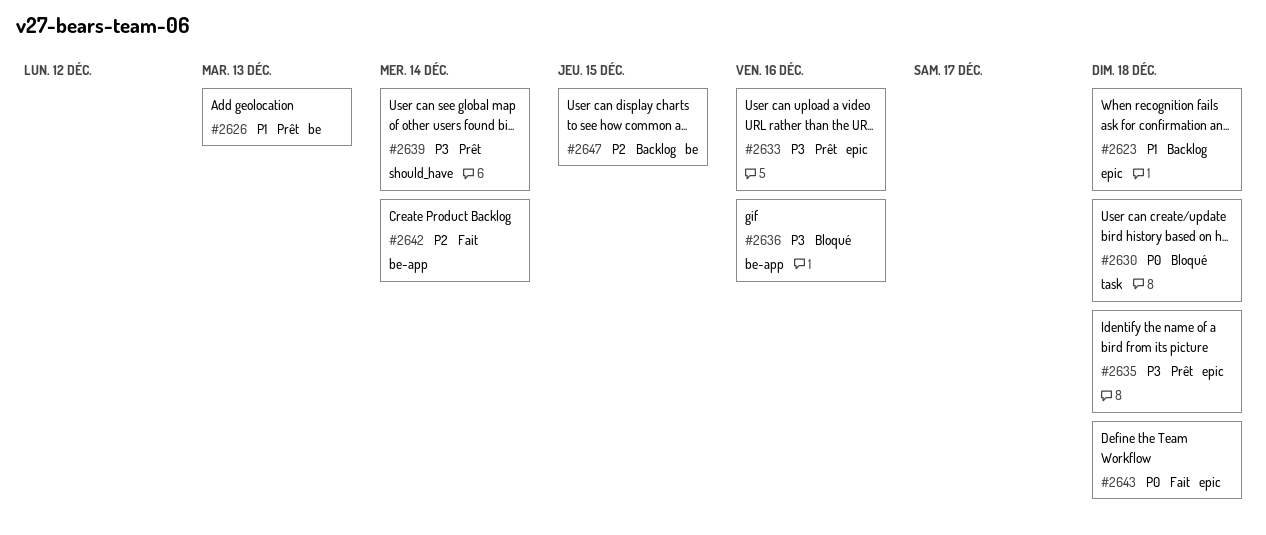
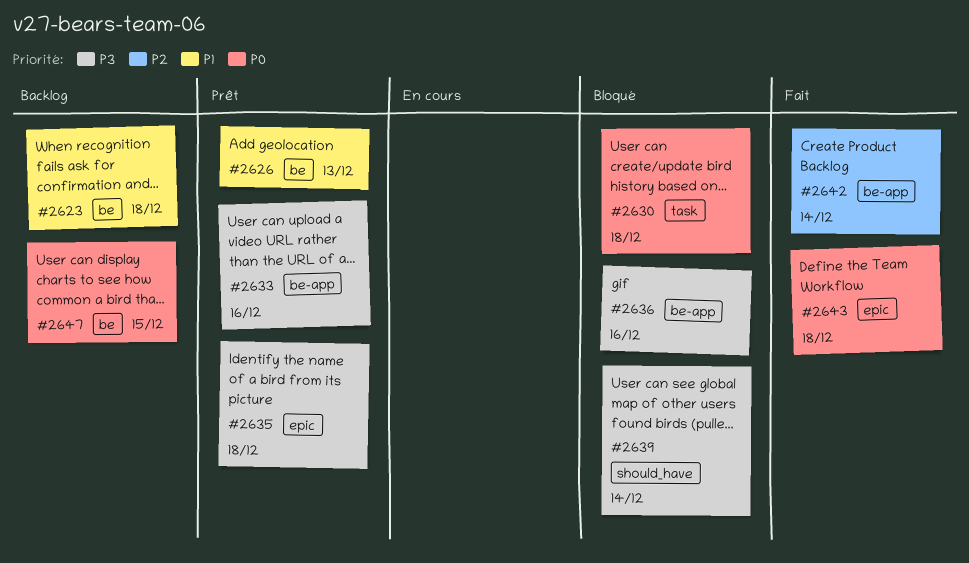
#2623, label: epic -> be
#2633, label: epic -> be-app
#2639, status: Prêt -> Bloqué
#2647, priority: P2 -> P0

